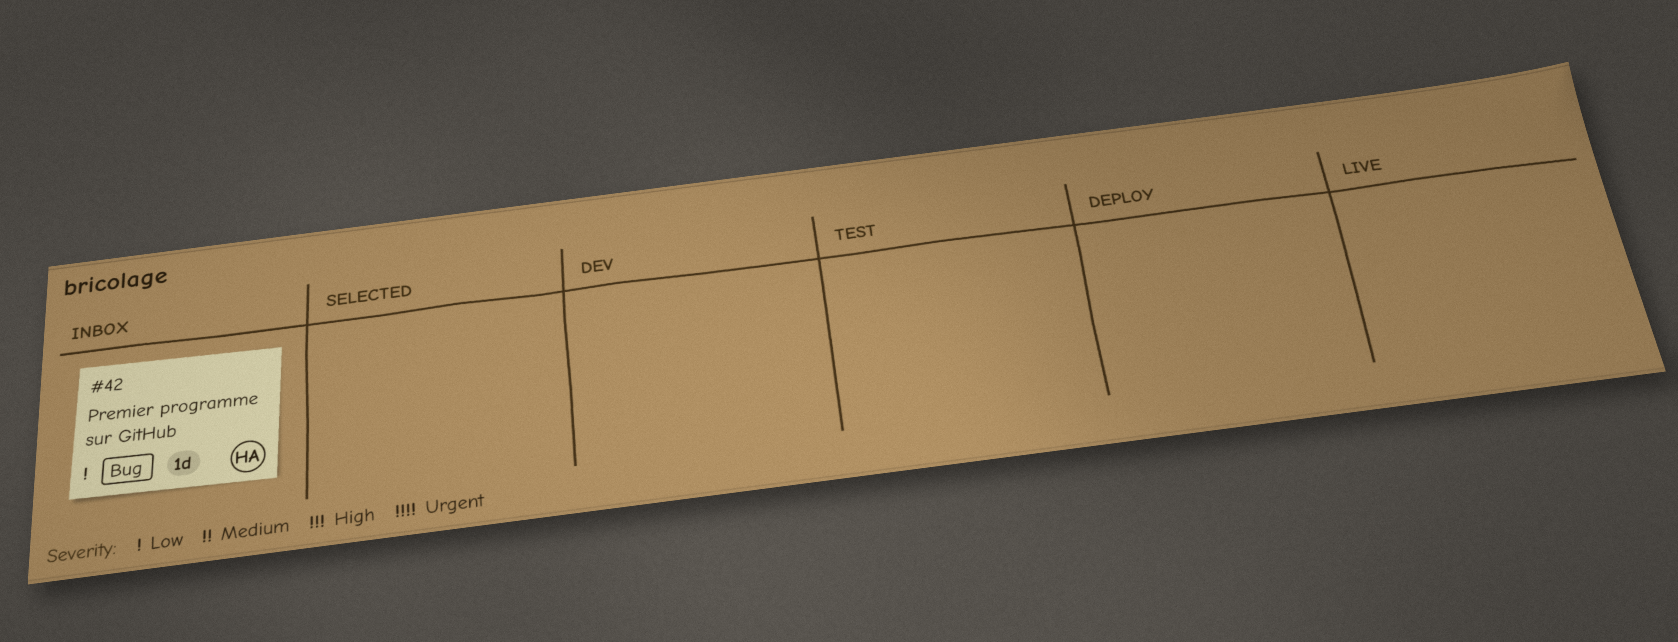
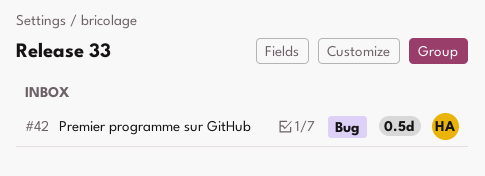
#42, estimate: 1d -> 0.5d

